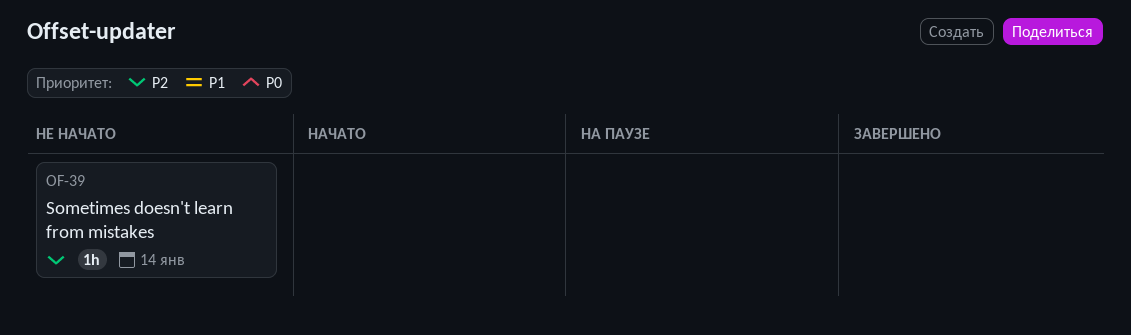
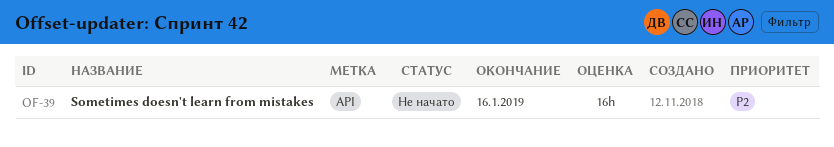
OF-39, estimate: 1h -> 16h
OF-39, due: Jan 14 -> Jan 16

